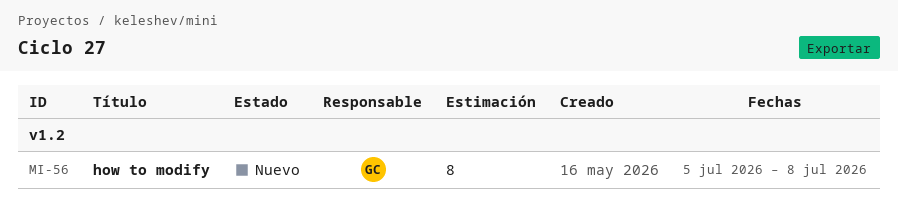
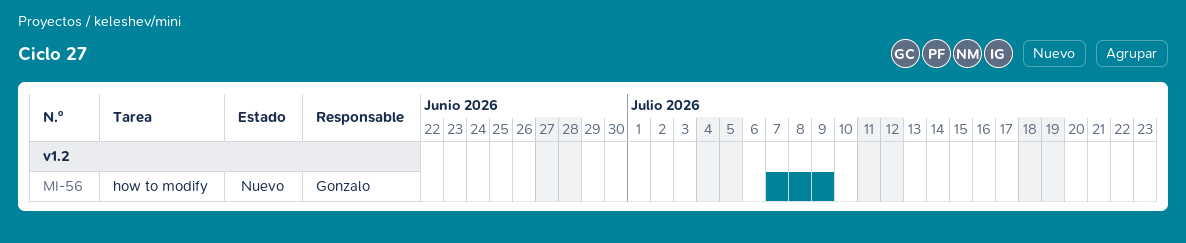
MI-56, start: Jul 5 -> Jul 7
MI-56, due: Jul 8 -> Jul 9

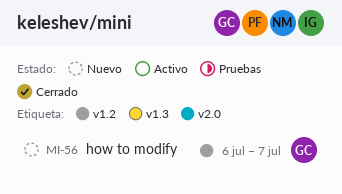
MI-56, start: Jul 7 -> Jul 6
MI-56, due: Jul 9 -> Jul 7

